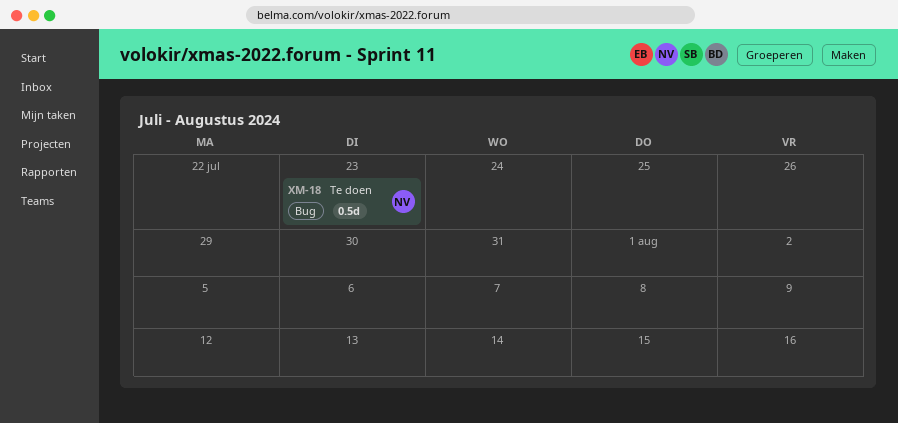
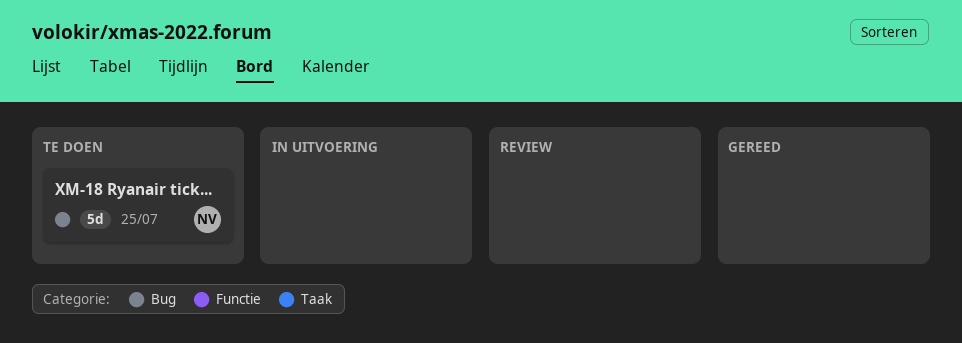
XM-18, estimate: 0.5d -> 5d
XM-18, due: Jul 23 -> Jul 25

